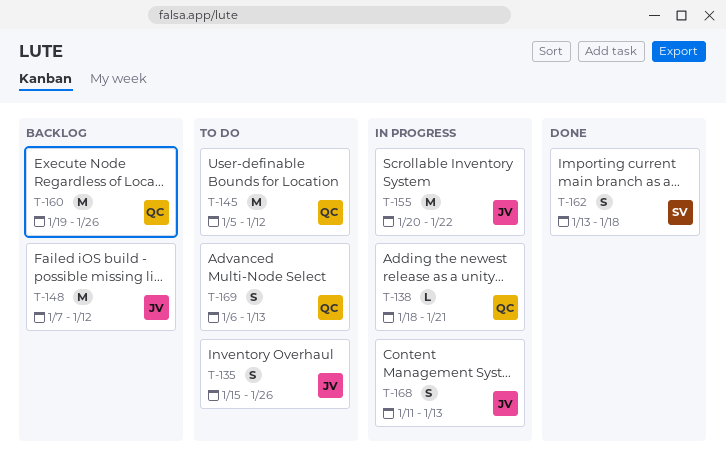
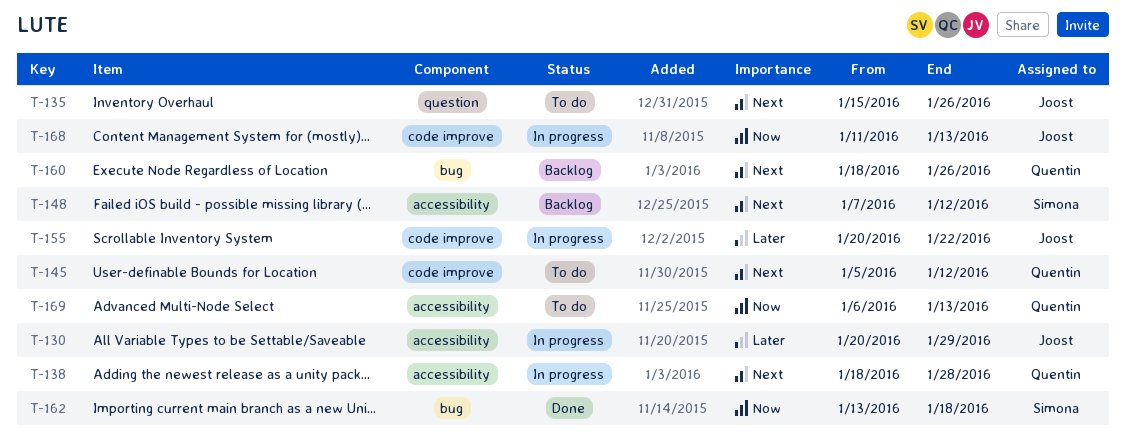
T-130: none -> present
T-138, due: Jan 21 -> Jan 28
T-148, owner: Joost -> Simona
T-160, start: Jan 19 -> Jan 18

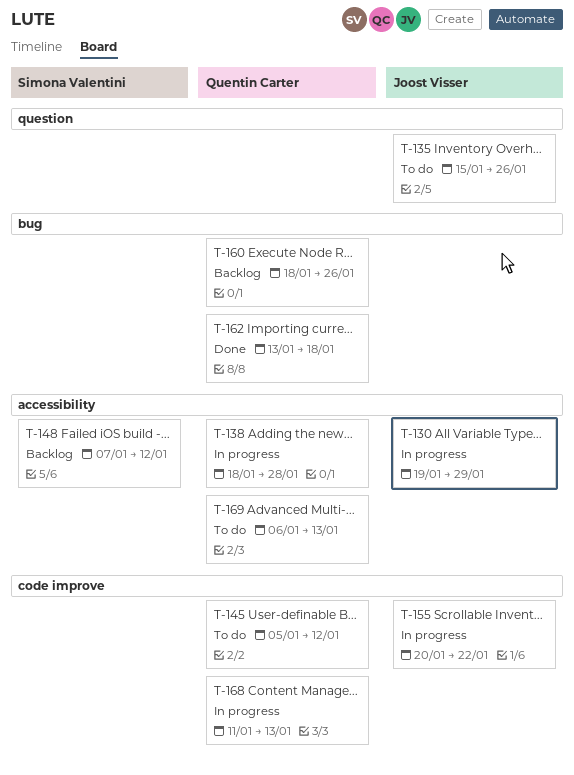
T-130, start: Jan 20 -> Jan 19
T-162, owner: Simona Valentini -> Quentin Carter
T-168, owner: Joost Visser -> Quentin Carter

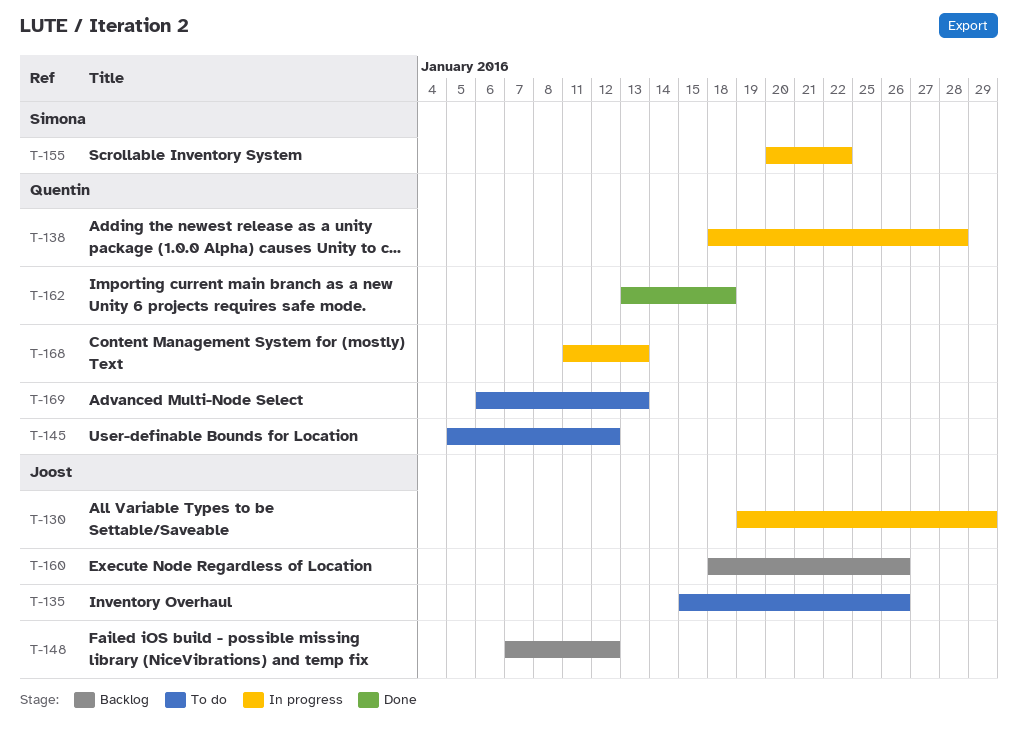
T-148, owner: Simona Valentini -> Joost Visser
T-155, owner: Joost Visser -> Simona Valentini
T-160, owner: Quentin Carter -> Joost Visser

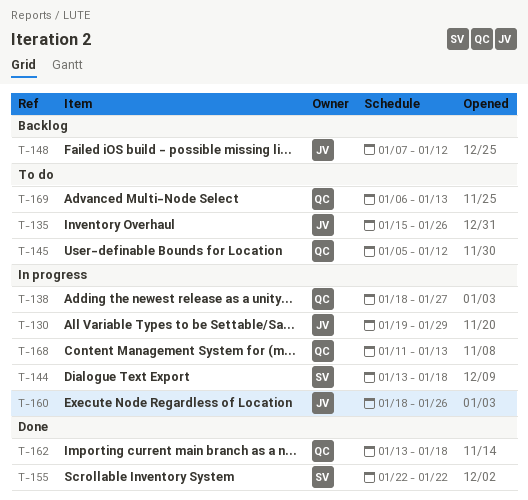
T-138, due: Jan 28 -> Jan 27
T-144: none -> present
T-155, status: In progress -> Done
T-155, start: Jan 20 -> Jan 22
T-160, status: Backlog -> In progress

